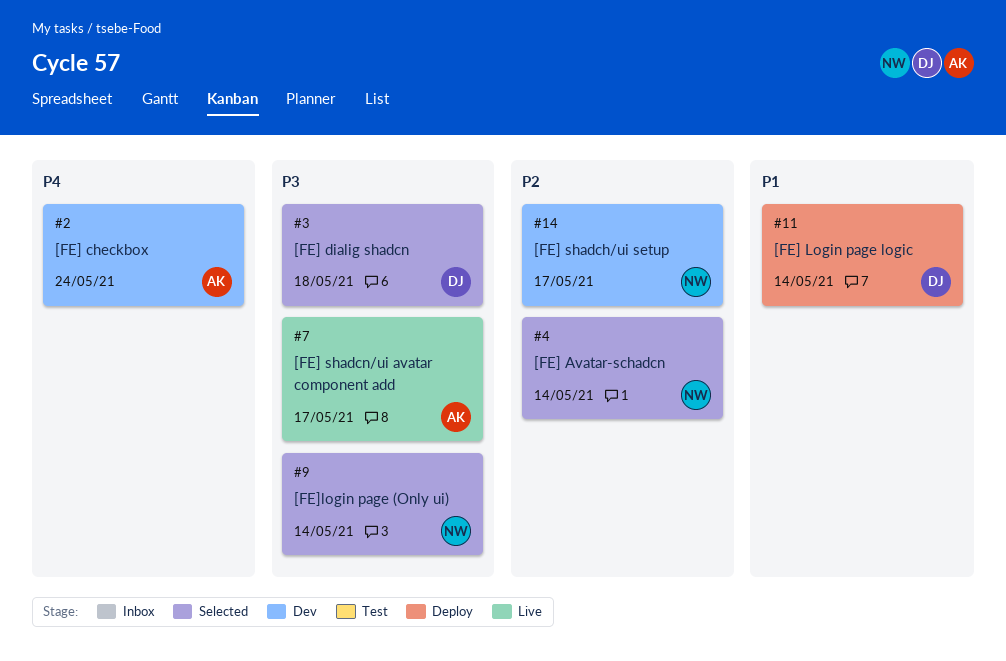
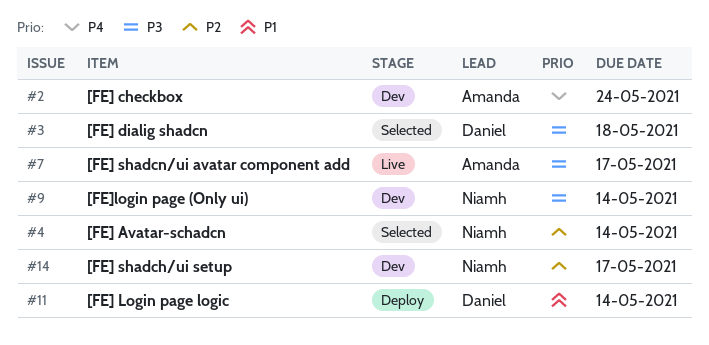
#9, status: Selected -> Dev

